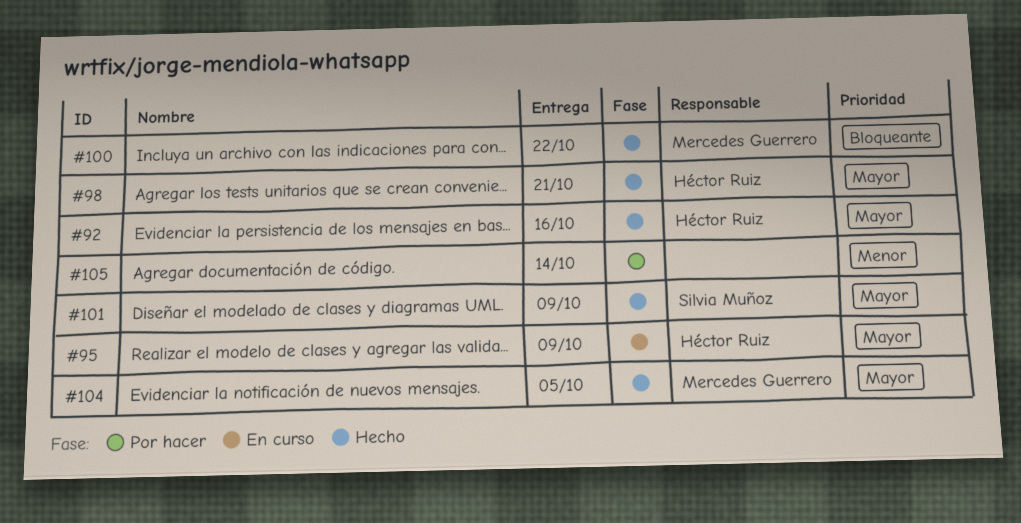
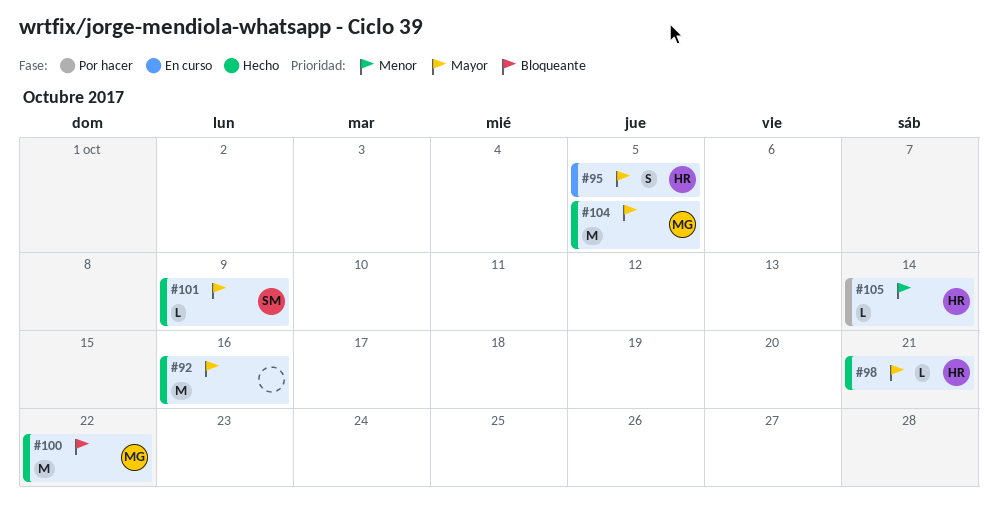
#92, owner: Héctor Ruiz -> none
#95, due: Oct 9 -> Oct 5
#105, owner: none -> Héctor Ruiz

